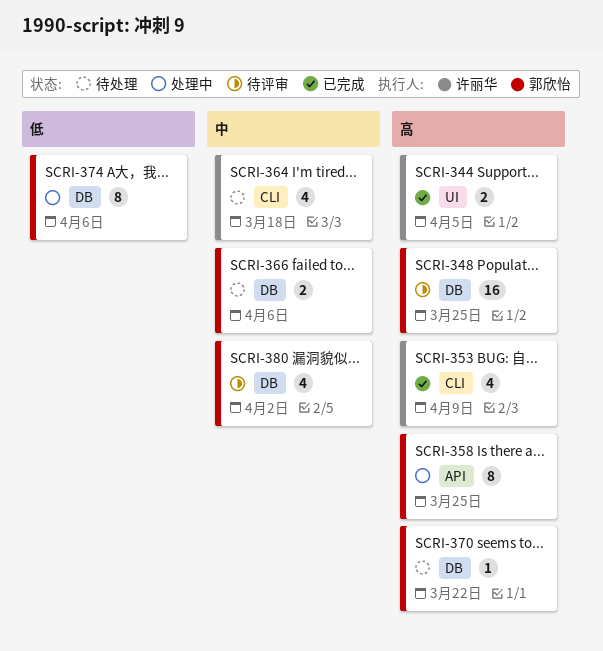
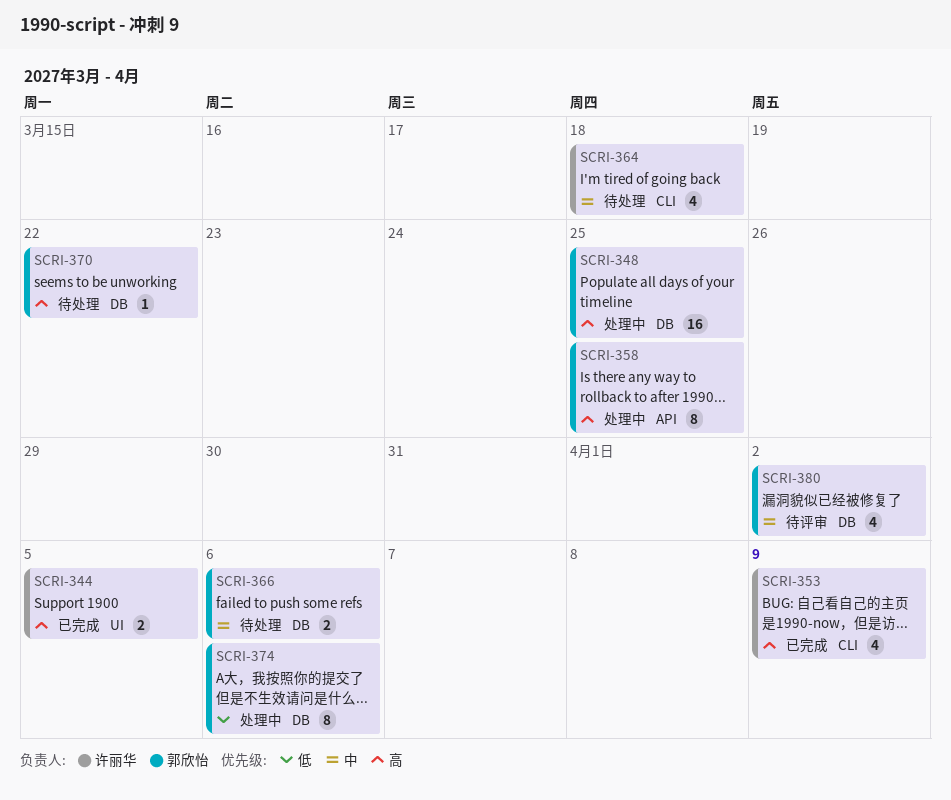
SCRI-348, status: 待评审 -> 处理中

